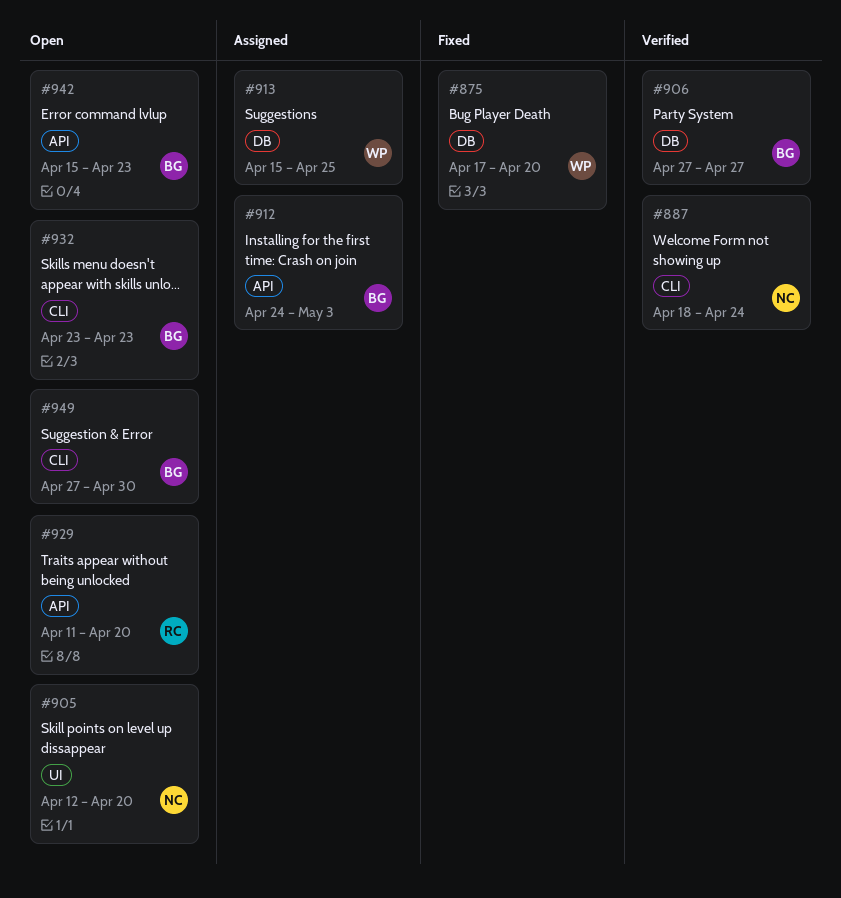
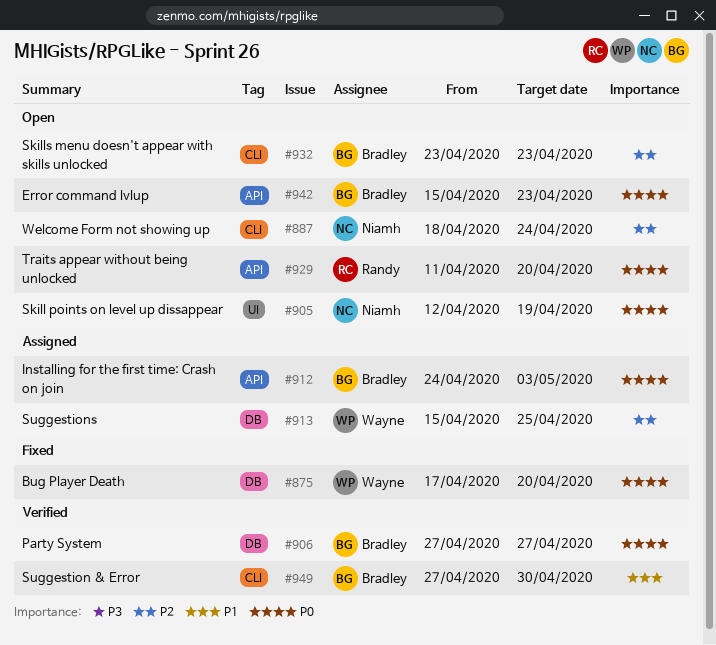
#887, status: Verified -> Open
#905, due: Apr 20 -> Apr 19
#949, status: Open -> Verified

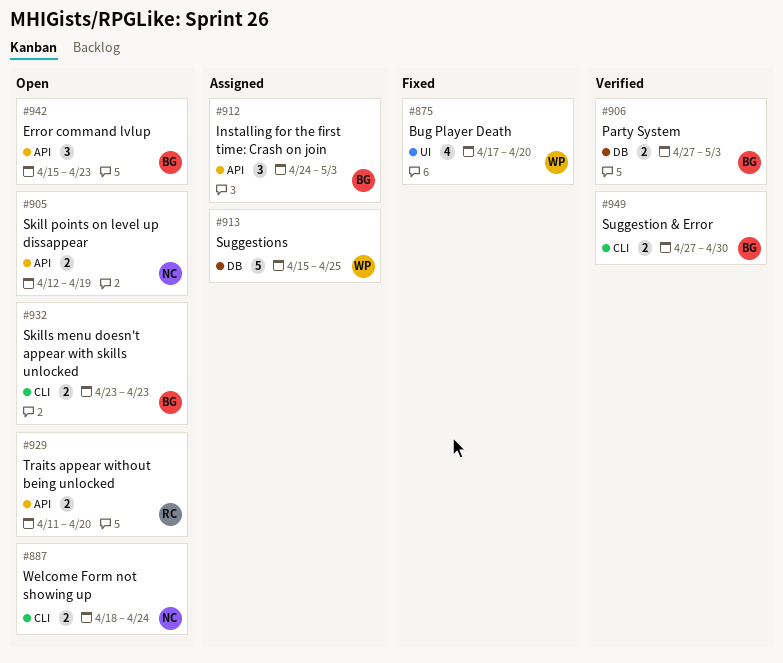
#875, label: DB -> UI
#905, label: UI -> API
#906, due: Apr 27 -> May 3

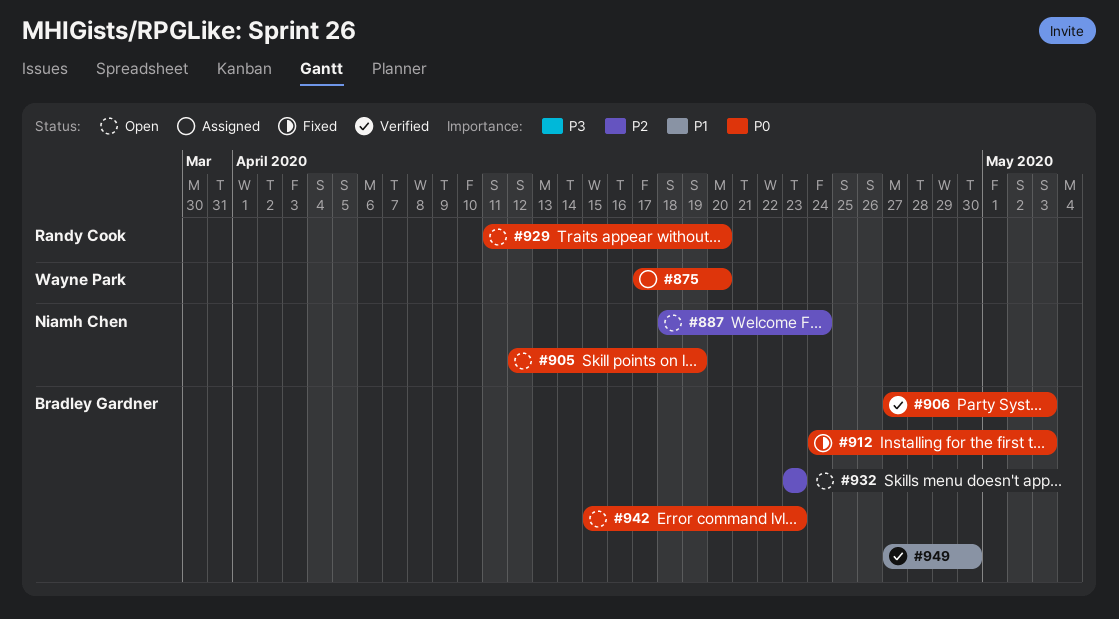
#875, status: Fixed -> Assigned
#912, status: Assigned -> Fixed
#913: present -> none

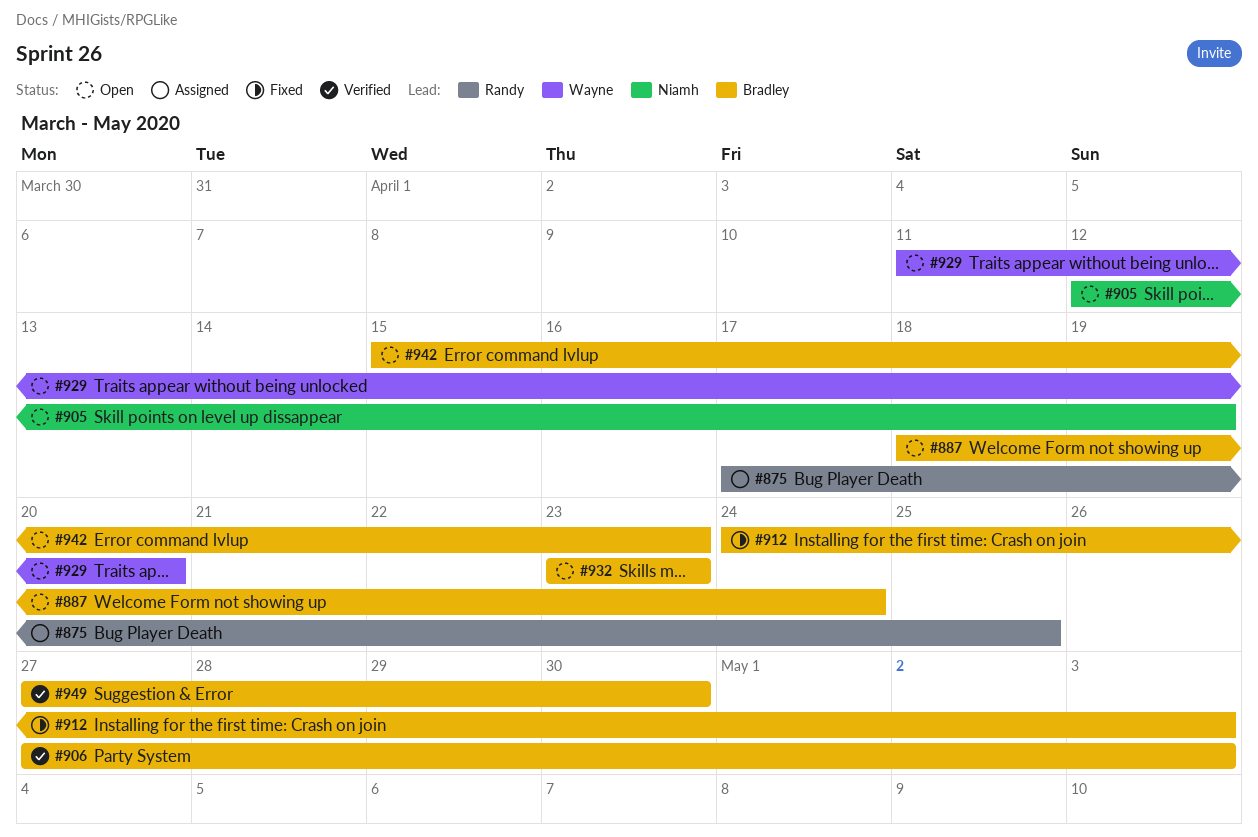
#875, owner: Wayne Park -> Randy Cook
#875, due: Apr 20 -> Apr 25
#887, owner: Niamh Chen -> Bradley Gardner
#929, owner: Randy Cook -> Wayne Park

